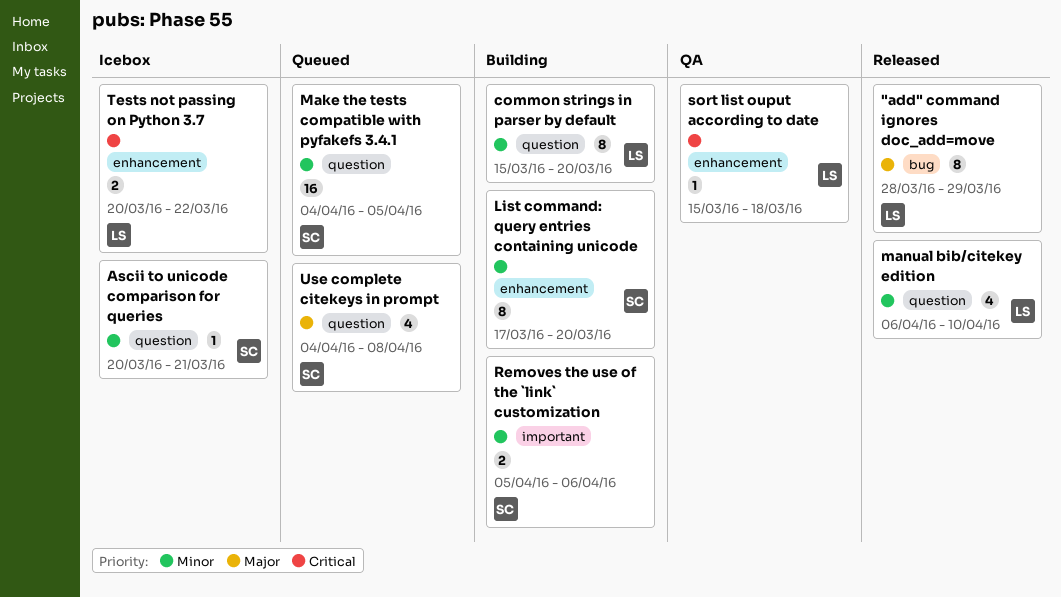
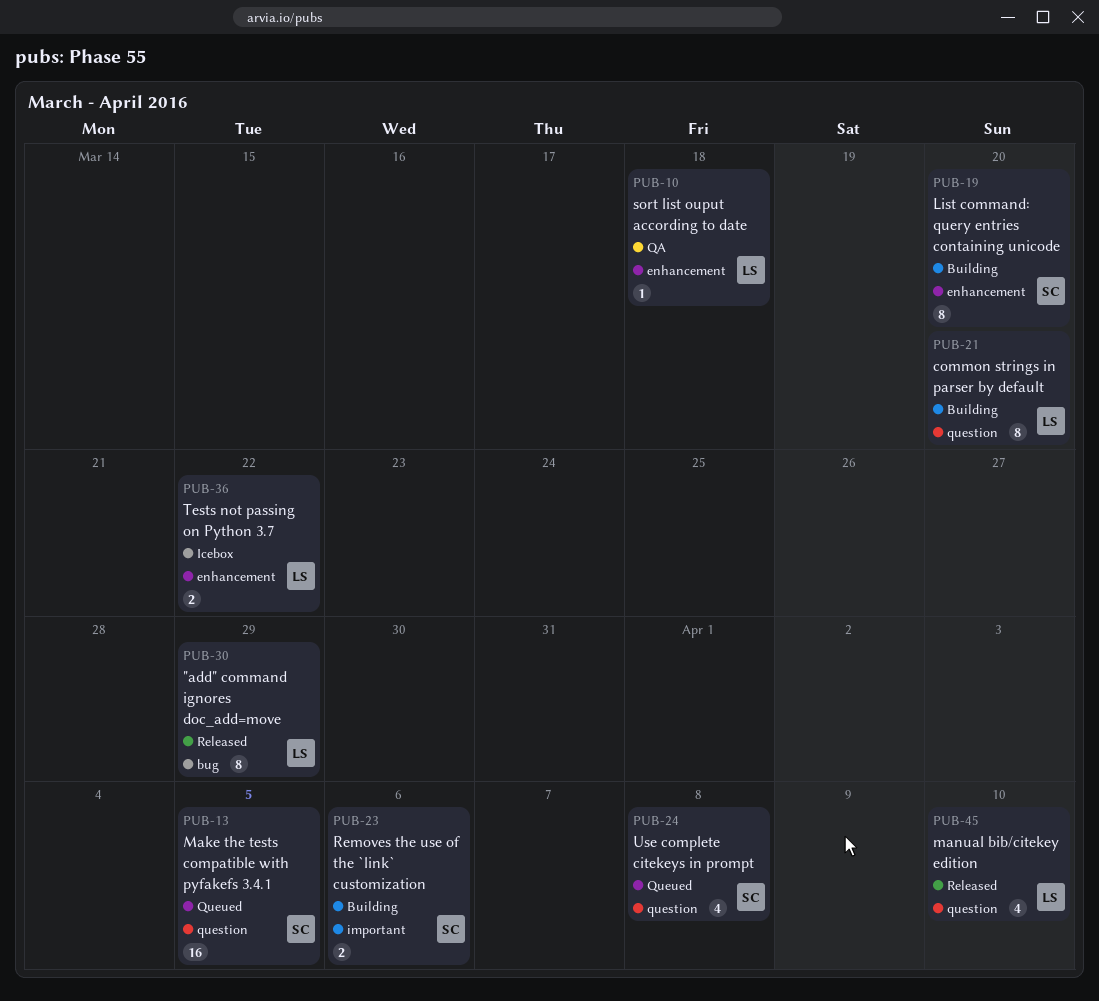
Ascii to unicode comparison for queries: present -> none

